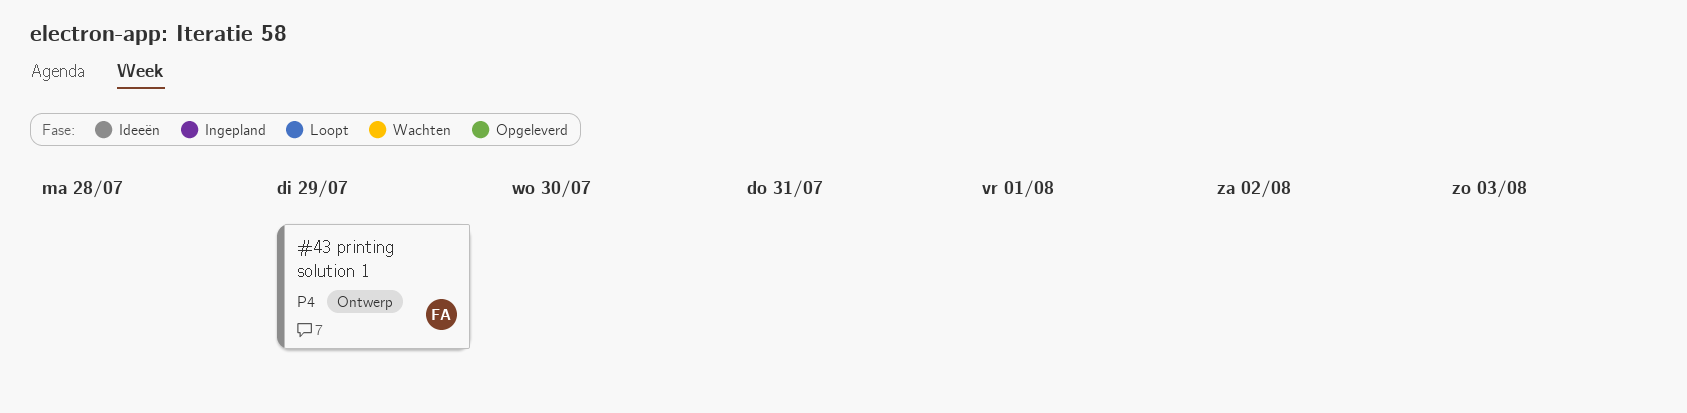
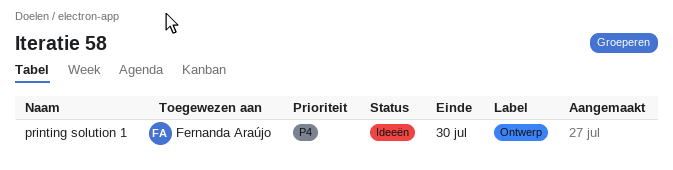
printing solution 1, due: Jul 29 -> Jul 30

